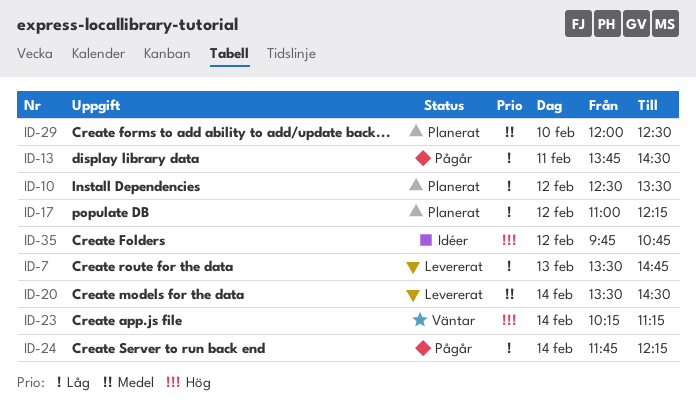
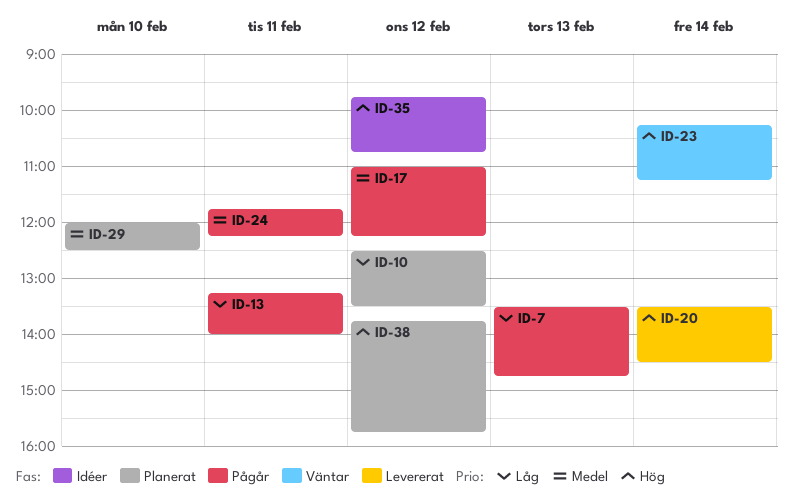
ID-7, status: Levererat -> Pågår
ID-13, begins: 13:45 -> 13:15
ID-13, ends: 14:30 -> 14:00
ID-17, status: Planerat -> Pågår
ID-17, priority: Låg -> Medel
ID-20, priority: Medel -> Hög
ID-24, priority: Låg -> Medel
ID-24, day: Feb 14 -> Feb 11
ID-38: none -> present

